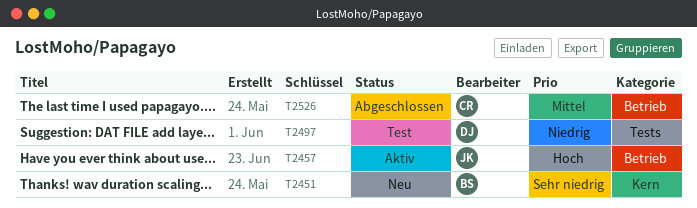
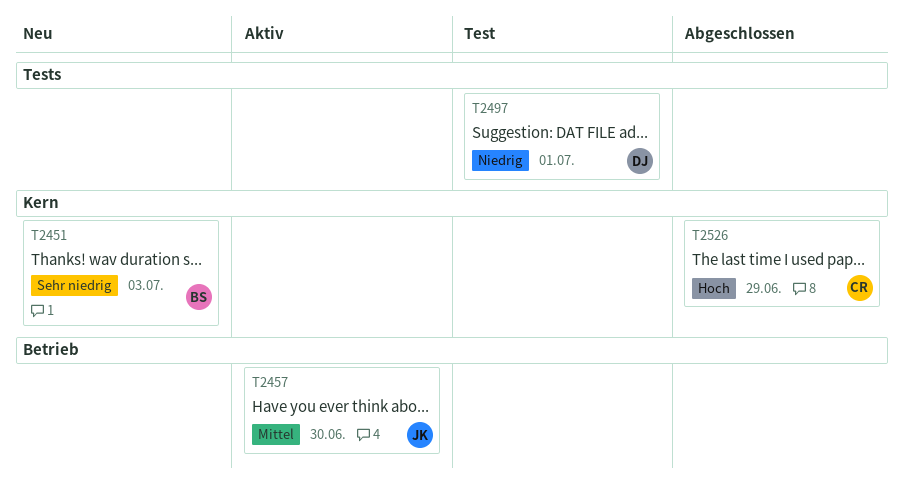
T2457, priority: Hoch -> Mittel
T2526, priority: Mittel -> Hoch
T2526, label: Betrieb -> Kern

